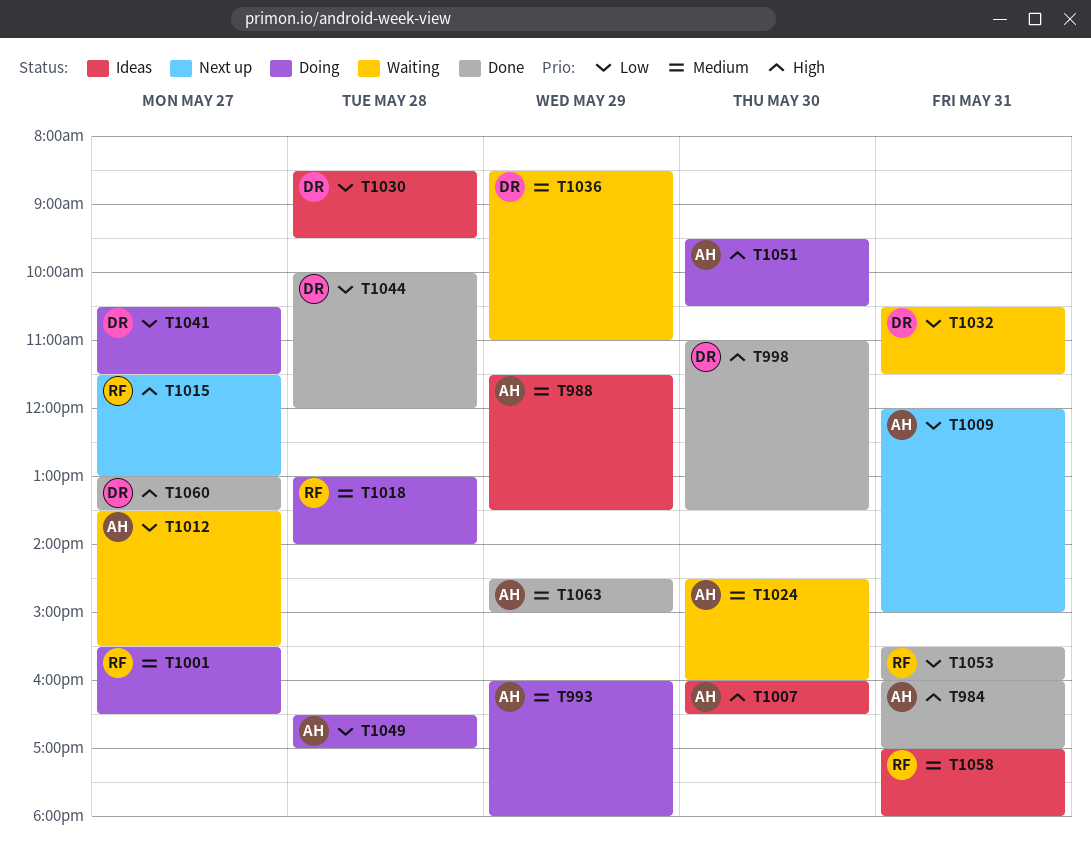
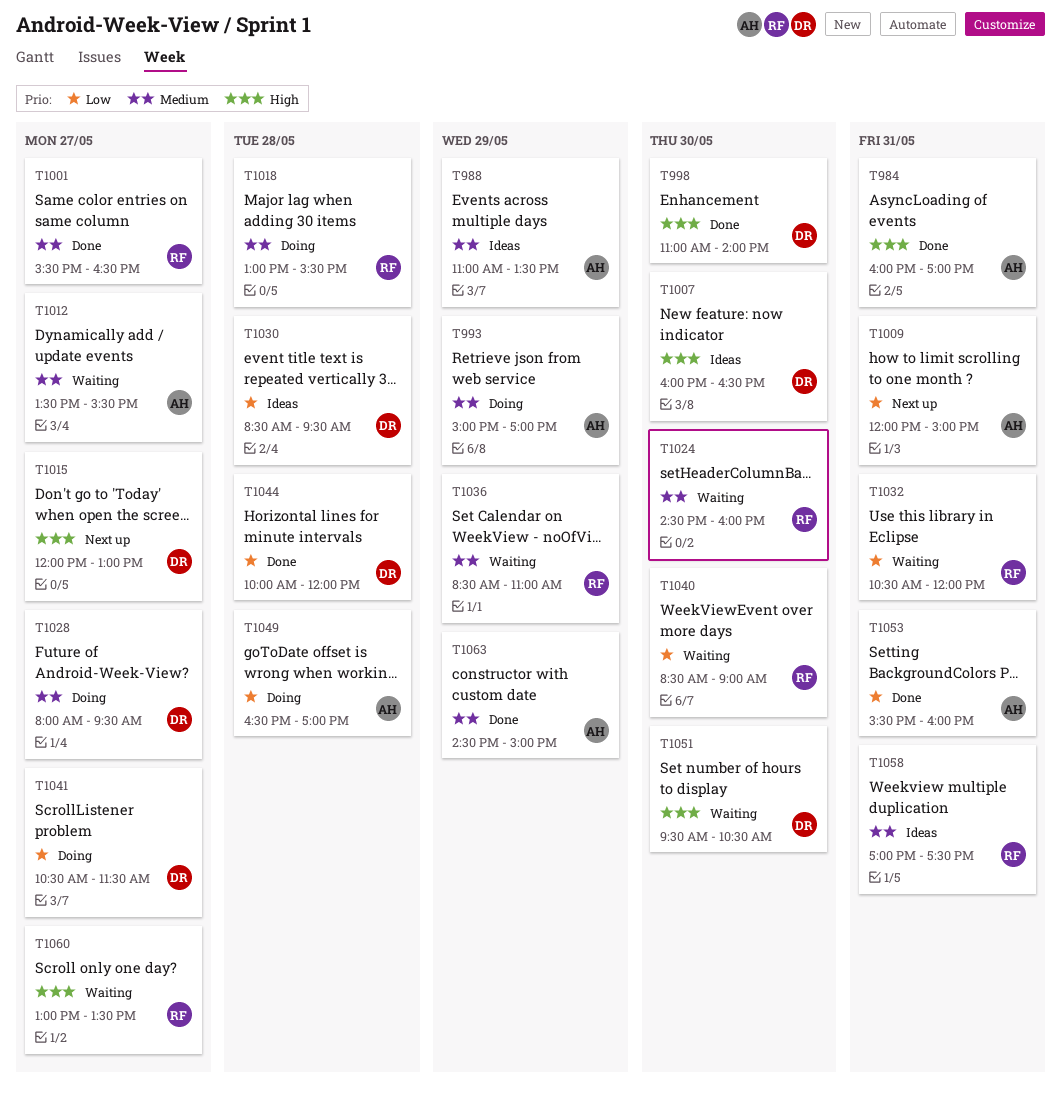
T988, begins: 11:30 -> 11:00
T993, begins: 16:00 -> 15:00
T993, ends: 18:00 -> 17:00
T998, ends: 13:30 -> 14:00
T1001, status: Doing -> Done
T1007, owner: AH -> DR
T1012, priority: Low -> Medium
T1015, owner: RF -> DR
T1015, begins: 11:30 -> 12:00
T1018, ends: 14:00 -> 15:30
T1024, owner: AH -> RF
T1028: none -> present
T1032, owner: DR -> RF
T1032, ends: 11:30 -> 12:00
T1036, owner: DR -> RF
T1040: none -> present
T1051, status: Doing -> Waiting
T1051, owner: AH -> DR
T1053, owner: RF -> AH
T1058, ends: 18:00 -> 17:30
T1060, status: Done -> Waiting
T1060, owner: DR -> RF

